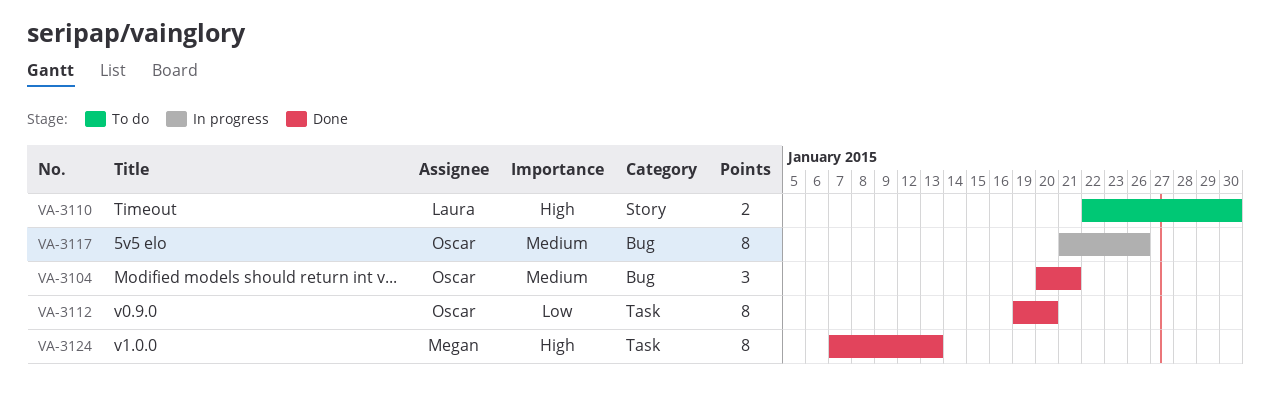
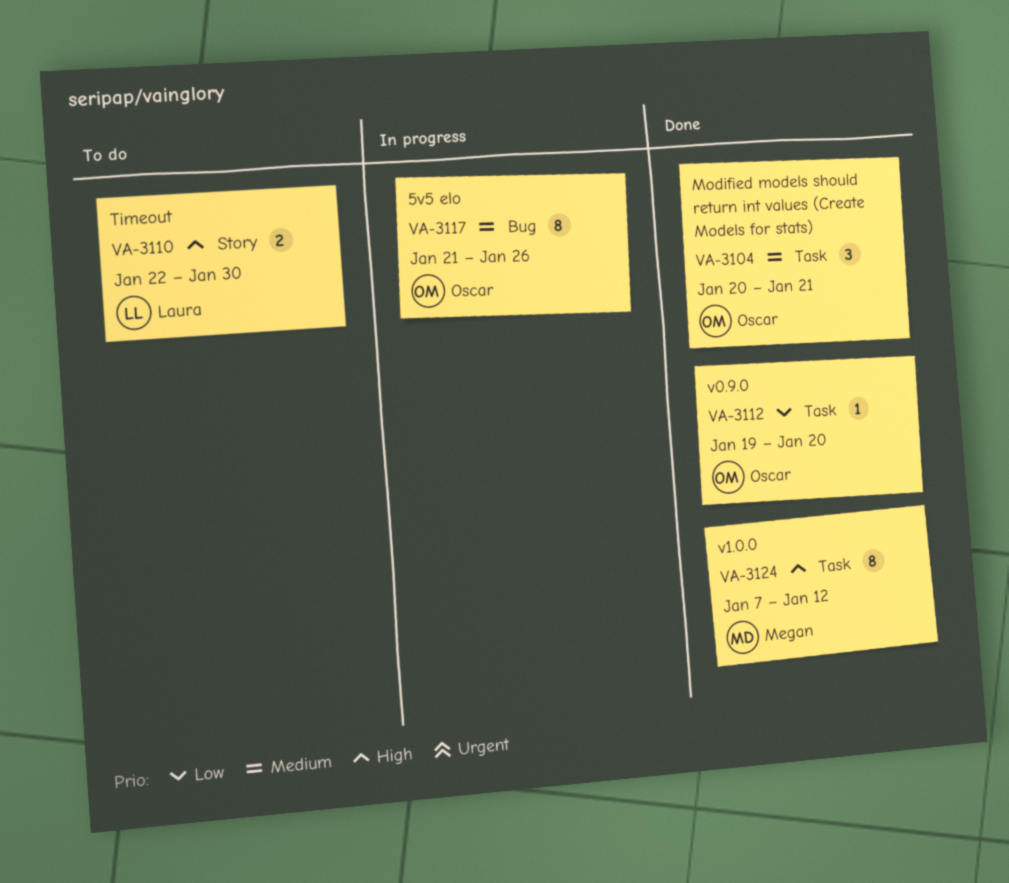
VA-3104, label: Bug -> Task
VA-3112, estimate: 8 -> 1
VA-3124, due: Jan 13 -> Jan 12

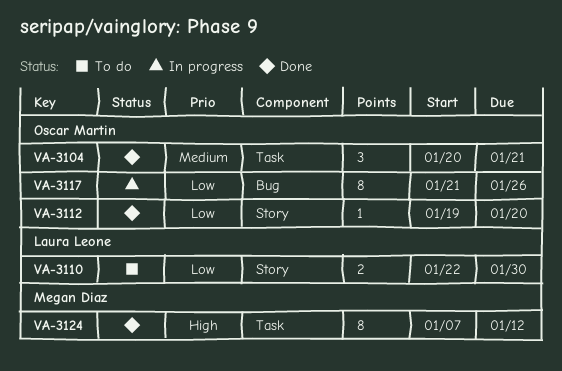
VA-3110, priority: High -> Low
VA-3112, label: Task -> Story
VA-3117, priority: Medium -> Low

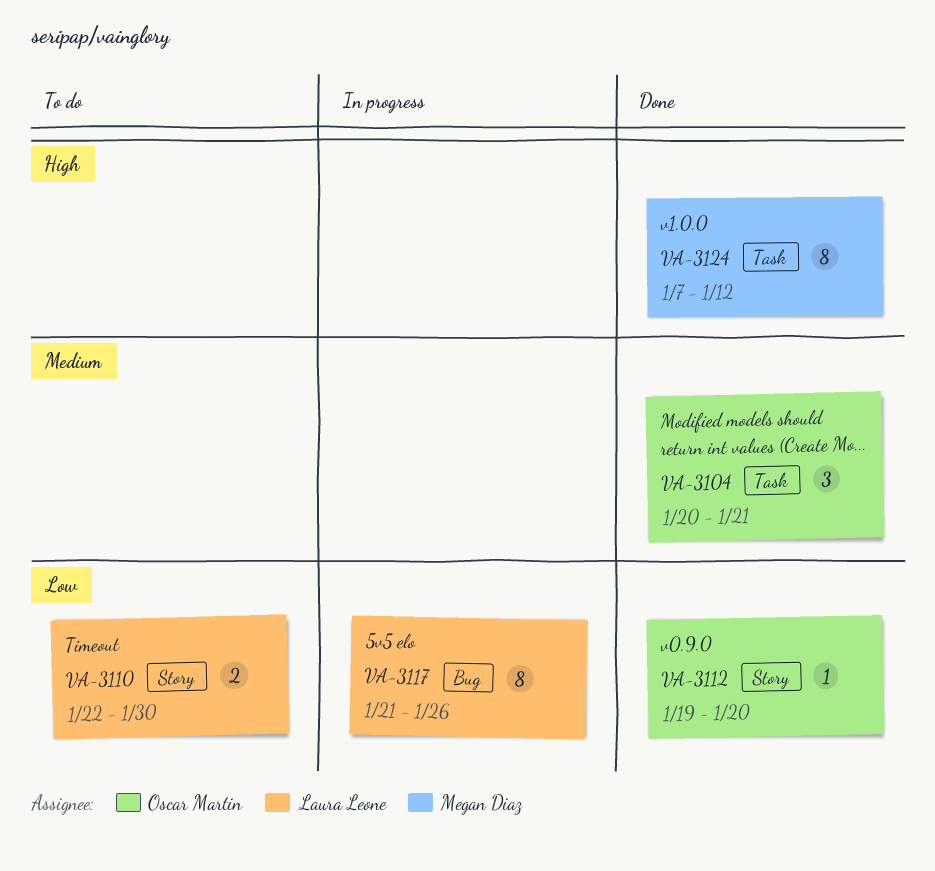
VA-3117, owner: Oscar Martin -> Laura Leone

